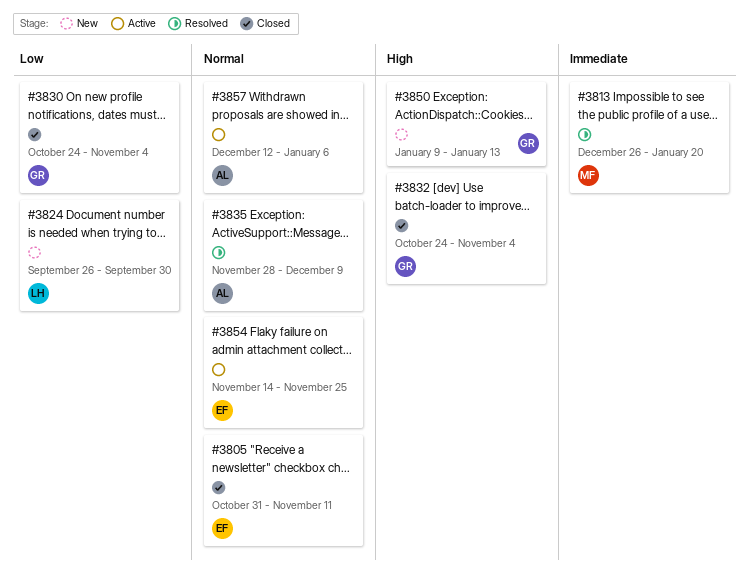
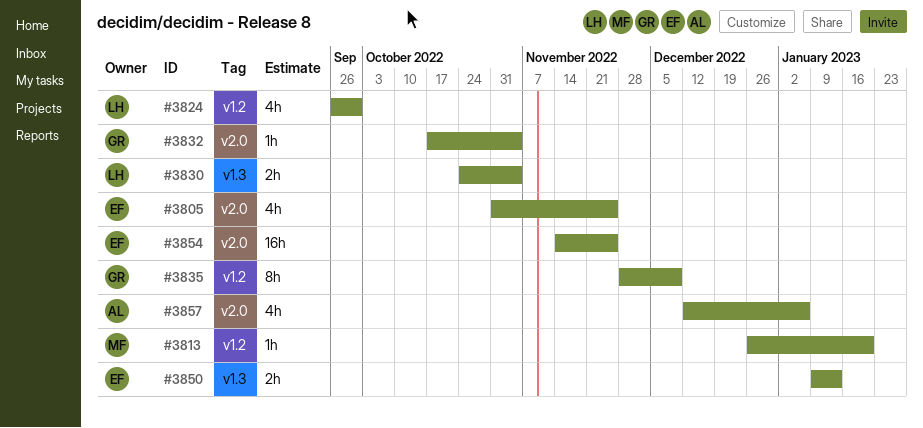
#3805, due: Nov 11 -> Nov 25
#3830, owner: GR -> LH
#3832, start: Oct 24 -> Oct 17
#3835, owner: AL -> GR
#3850, owner: GR -> EF

